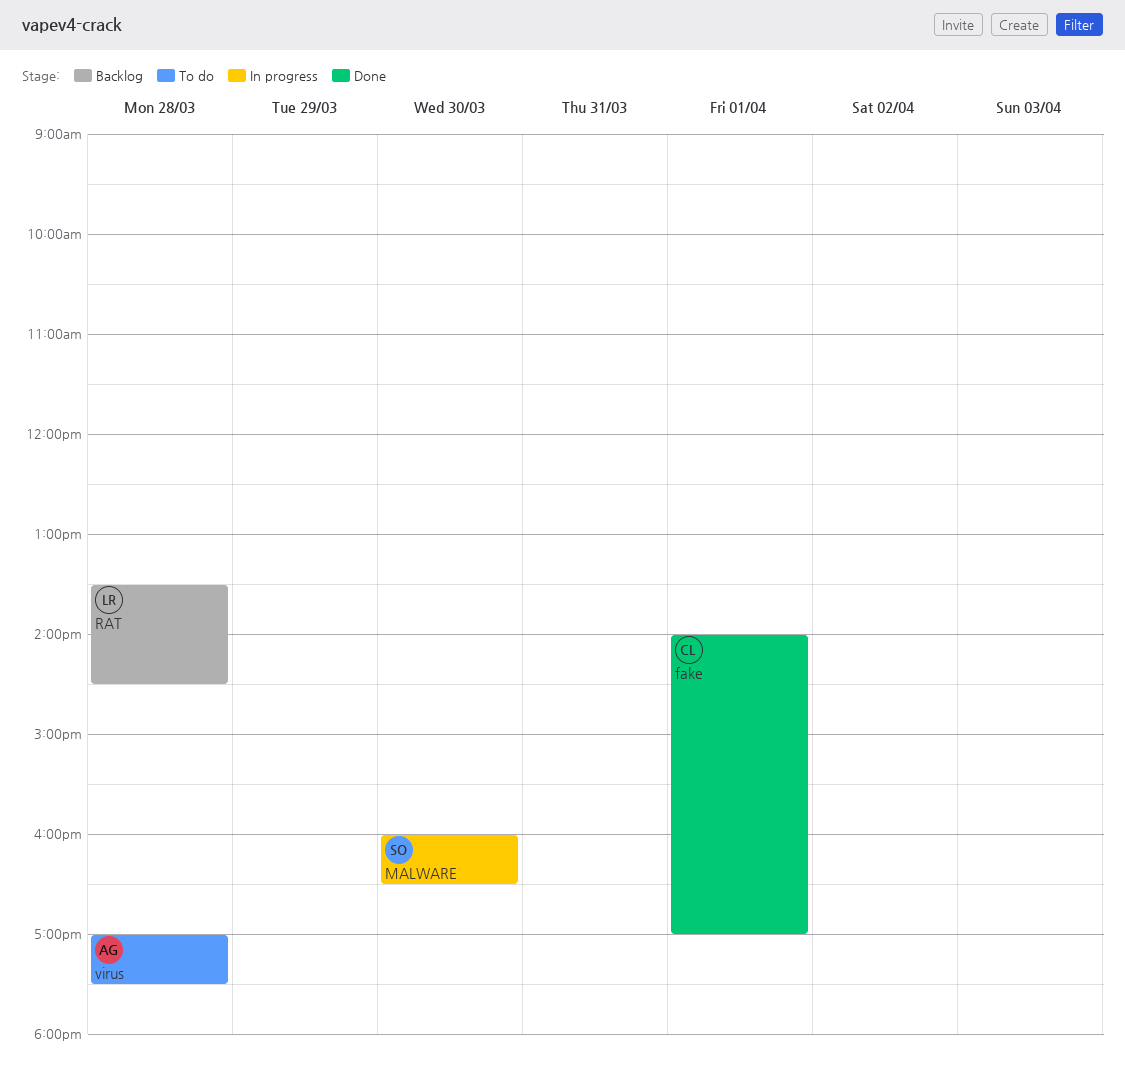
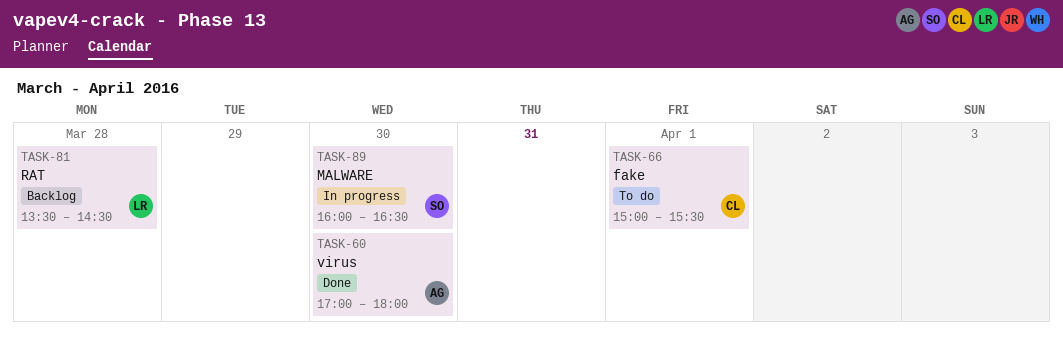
fake, status: Done -> To do
fake, begins: 14:00 -> 15:00
fake, ends: 17:00 -> 15:30
virus, status: To do -> Done
virus, day: Mar 28 -> Mar 30
virus, ends: 17:30 -> 18:00

